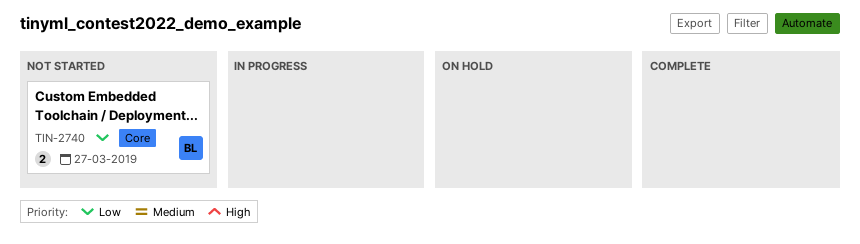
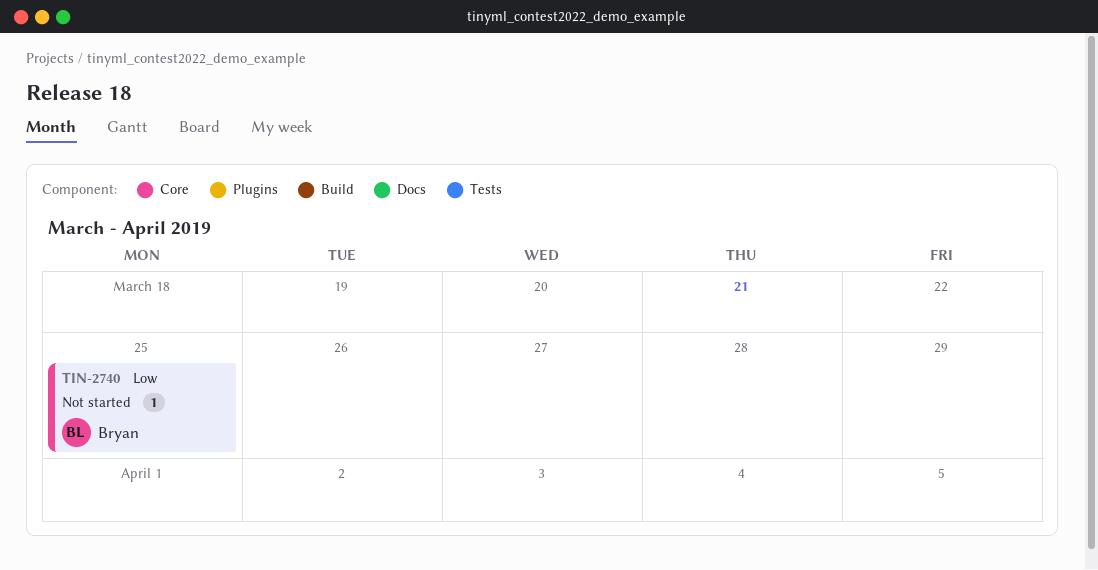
TIN-2740, estimate: 2 -> 1
TIN-2740, due: Mar 27 -> Mar 25

